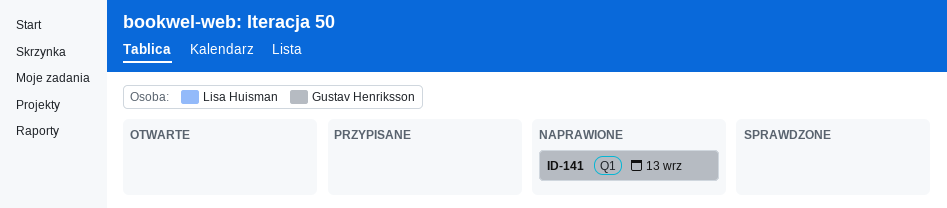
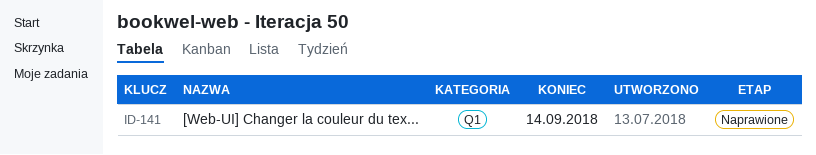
ID-141, due: Sep 13 -> Sep 14

